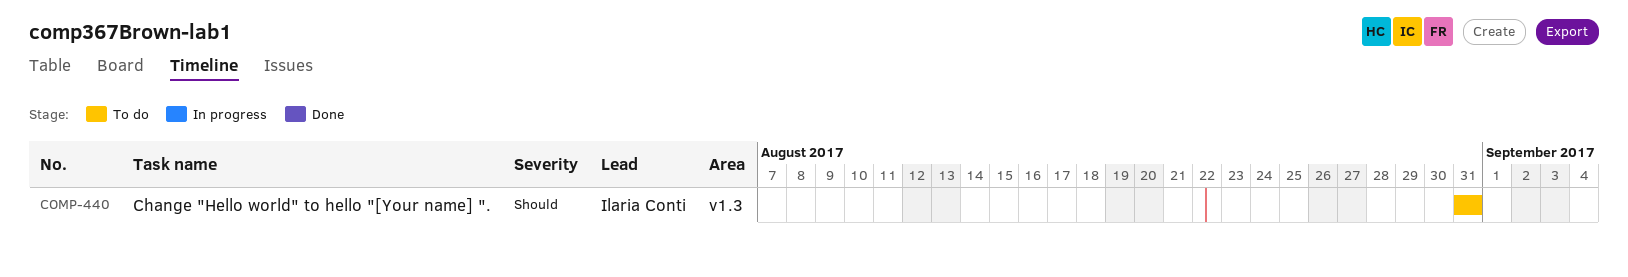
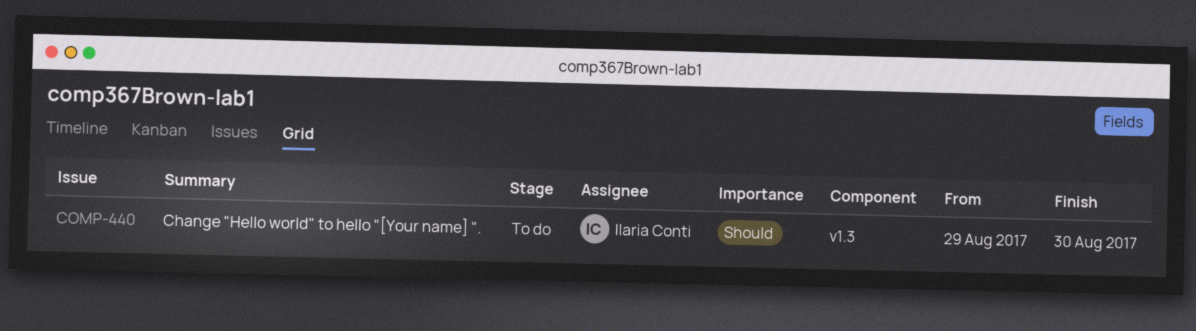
COMP-440, start: Aug 31 -> Aug 29
COMP-440, due: Aug 31 -> Aug 30

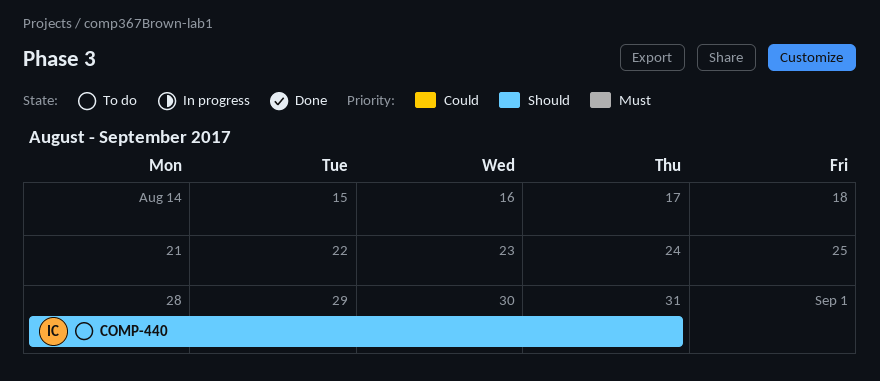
COMP-440, start: Aug 29 -> Aug 28
COMP-440, due: Aug 30 -> Aug 31

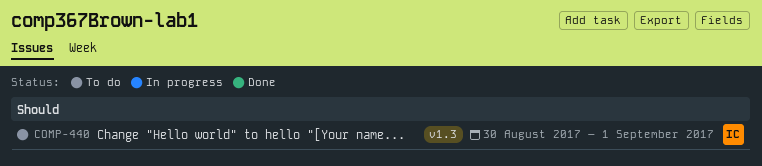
COMP-440, start: Aug 28 -> Aug 30
COMP-440, due: Aug 31 -> Sep 1

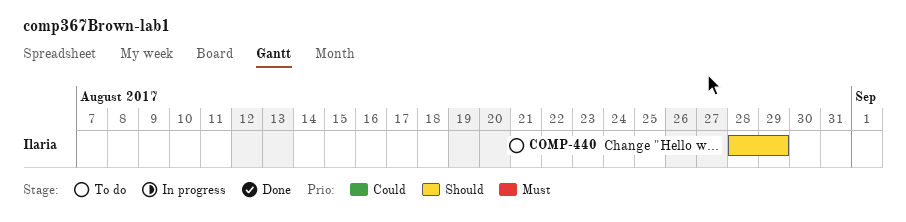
COMP-440, start: Aug 30 -> Aug 28
COMP-440, due: Sep 1 -> Aug 29

